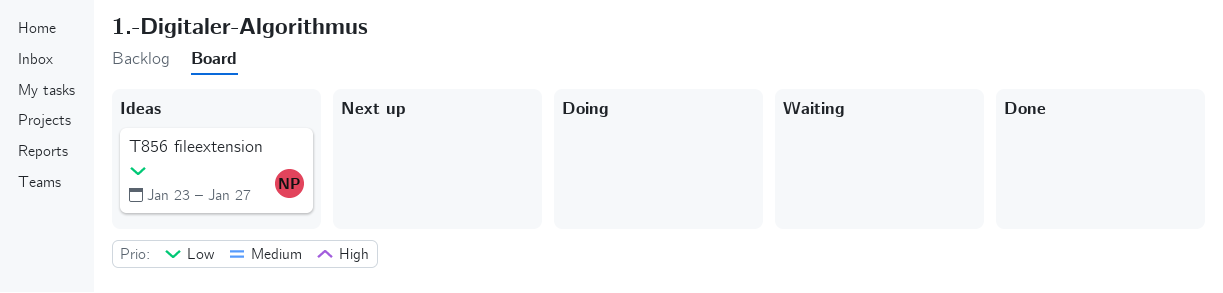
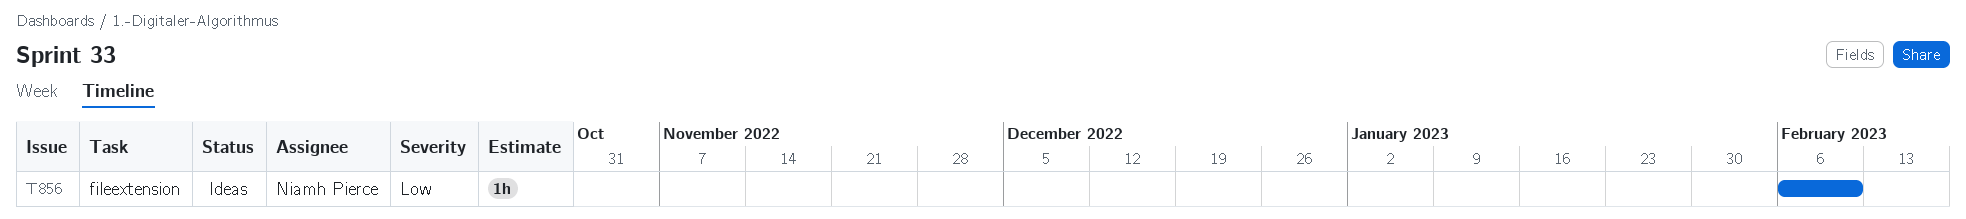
T856, start: Jan 23 -> Feb 6
T856, due: Jan 27 -> Feb 10

